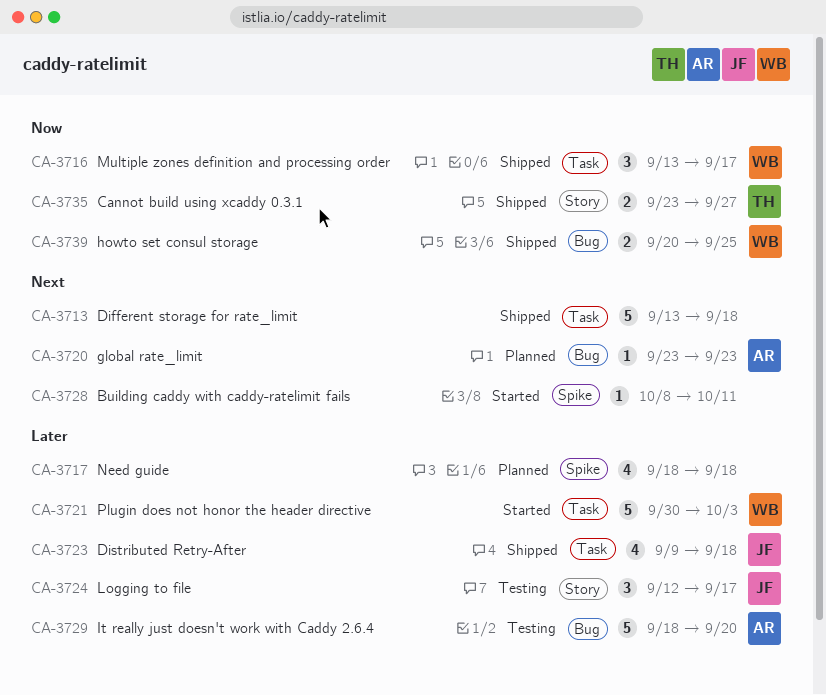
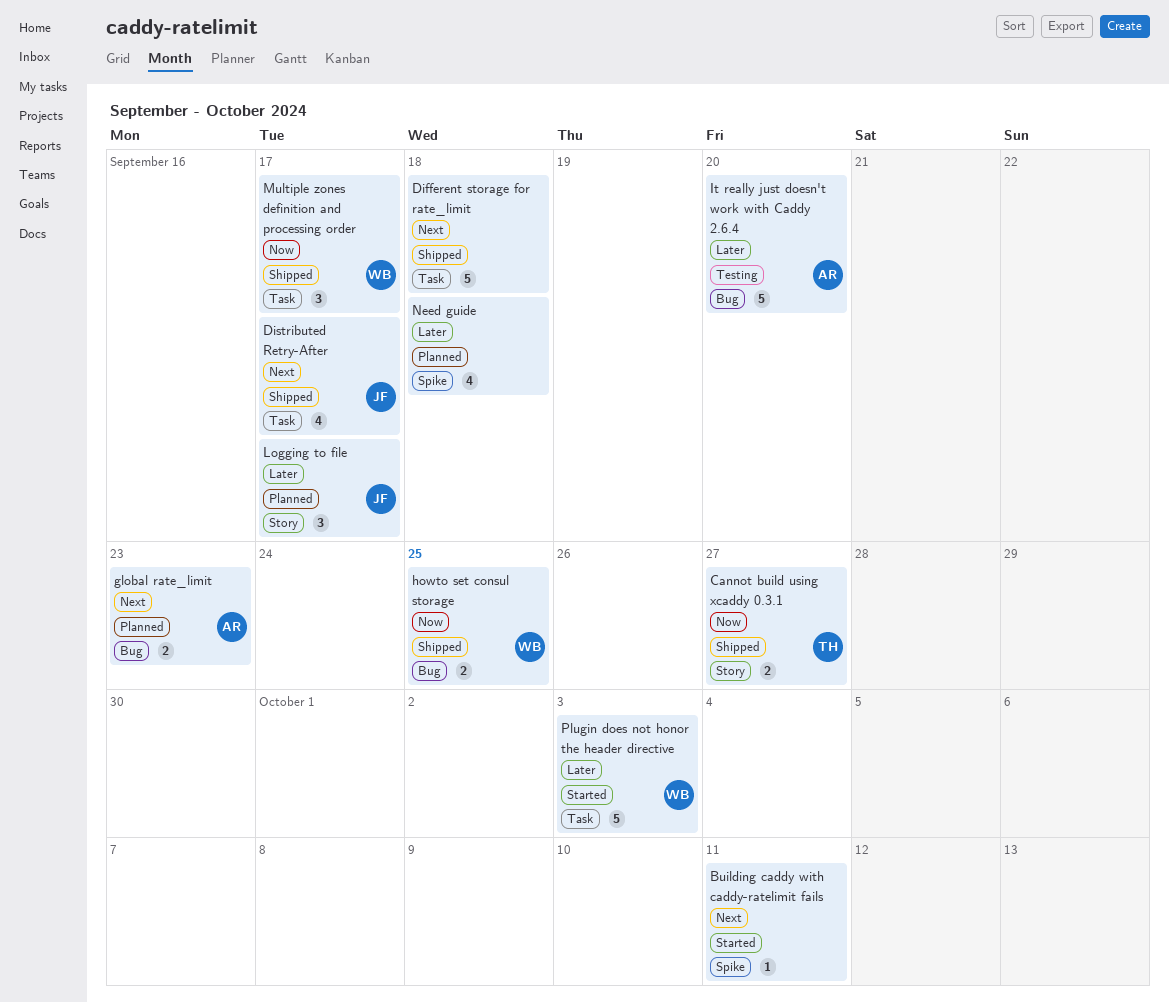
Distributed Retry-After, priority: Later -> Next
Distributed Retry-After, due: Sep 18 -> Sep 17
global rate_limit, estimate: 1 -> 2
Logging to file, status: Testing -> Planned

